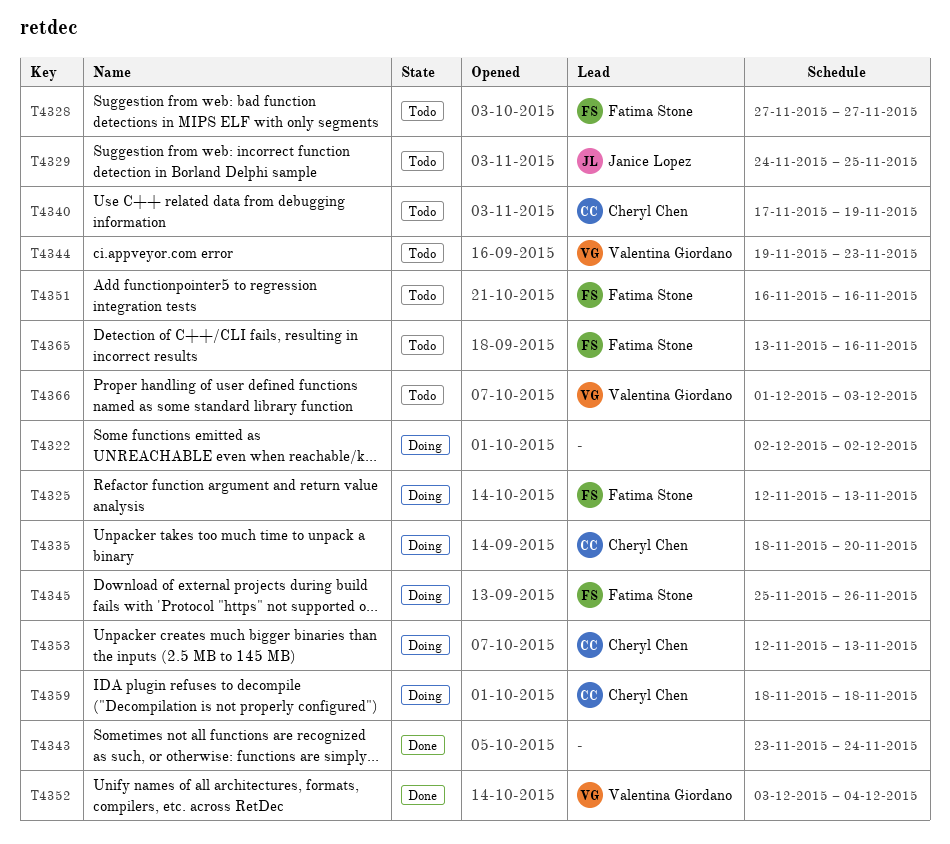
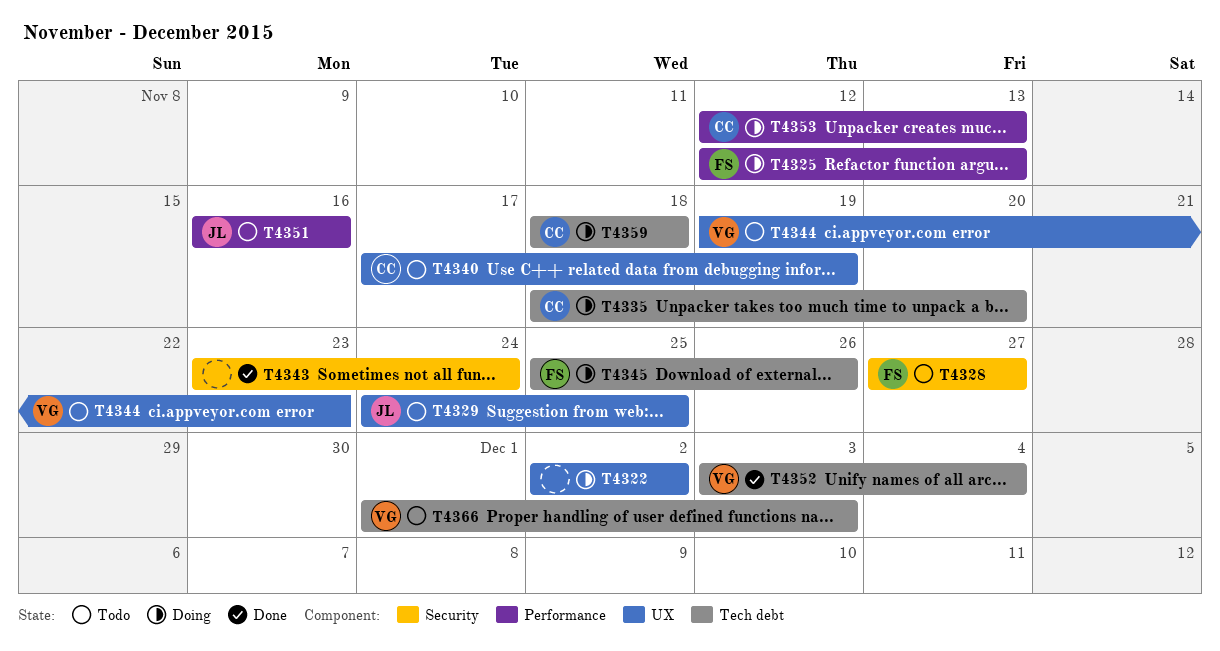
T4351, owner: Fatima Stone -> Janice Lopez
T4365: present -> none

